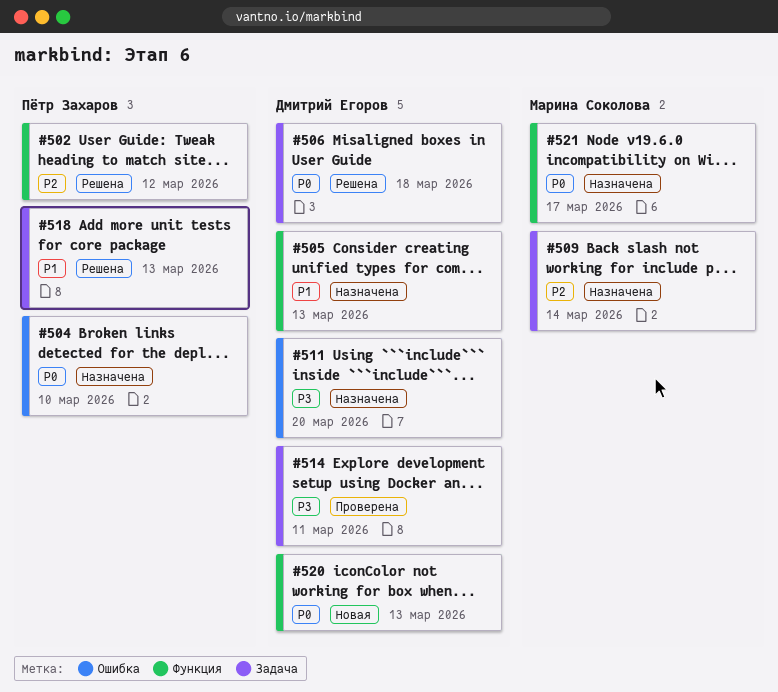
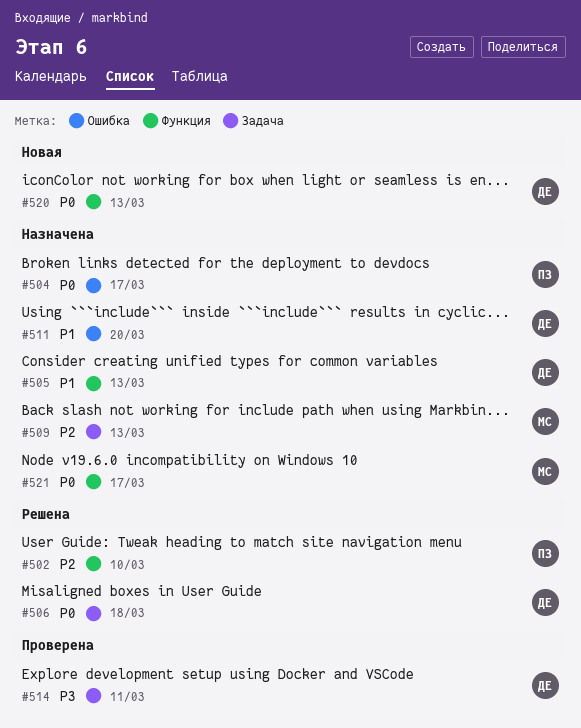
#502, due: Mar 12 -> Mar 10
#504, due: Mar 10 -> Mar 17
#509, due: Mar 14 -> Mar 13
#511, priority: P3 -> P1
#518: present -> none

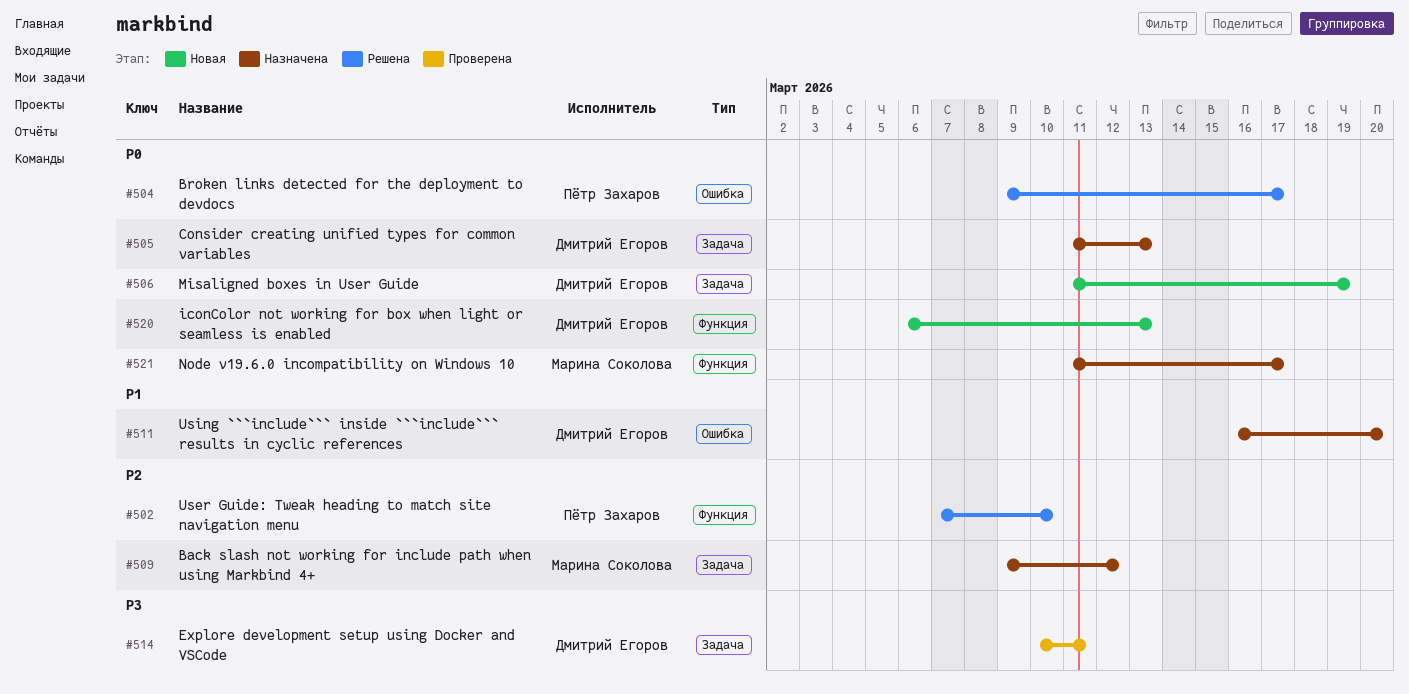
#504, status: Назначена -> Решена
#505, priority: P1 -> P0
#505, label: Функция -> Задача
#506, status: Решена -> Новая
#506, due: Mar 18 -> Mar 19
#509, due: Mar 13 -> Mar 12

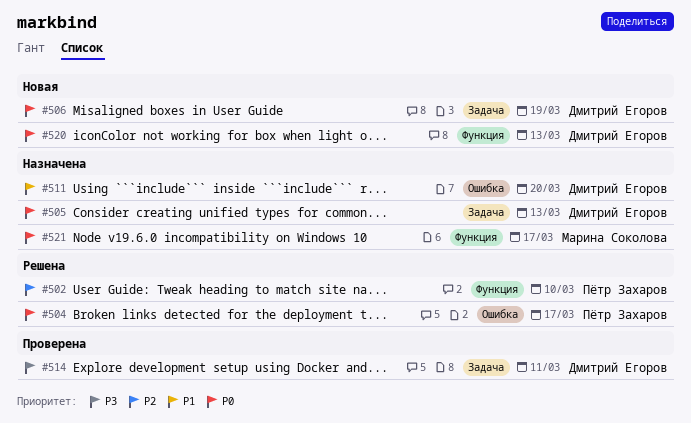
#509: present -> none

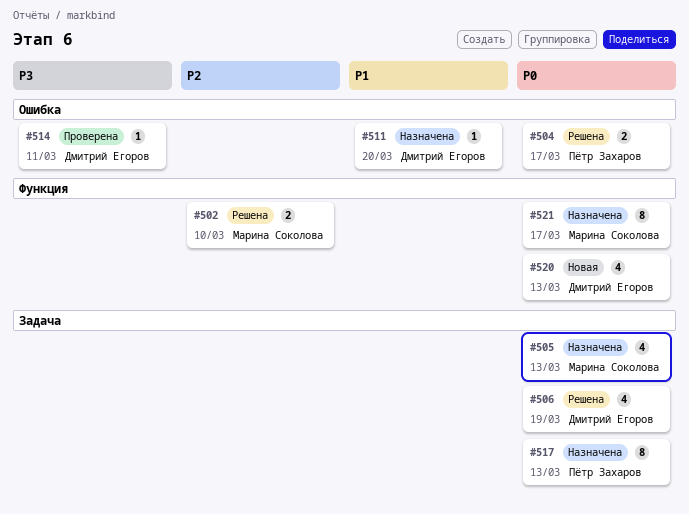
#502, owner: Пётр Захаров -> Марина Соколова
#505, owner: Дмитрий Егоров -> Марина Соколова
#506, status: Новая -> Решена
#514, label: Задача -> Ошибка
#517: none -> present

